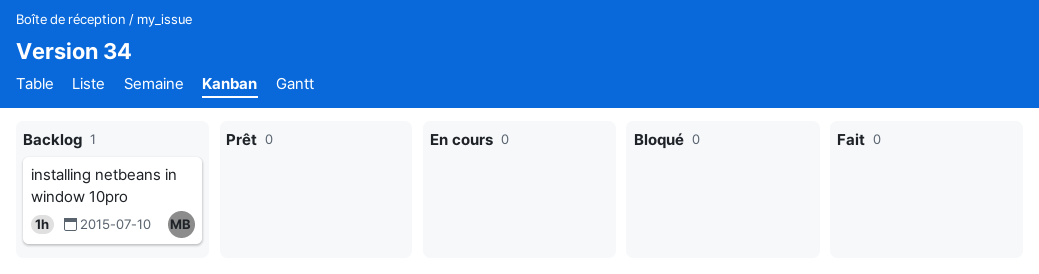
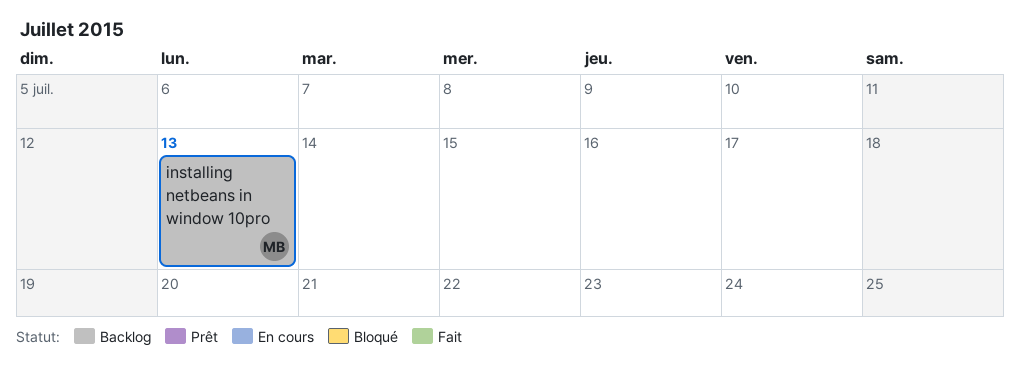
installing netbeans in window 10pro, due: Jul 10 -> Jul 13

